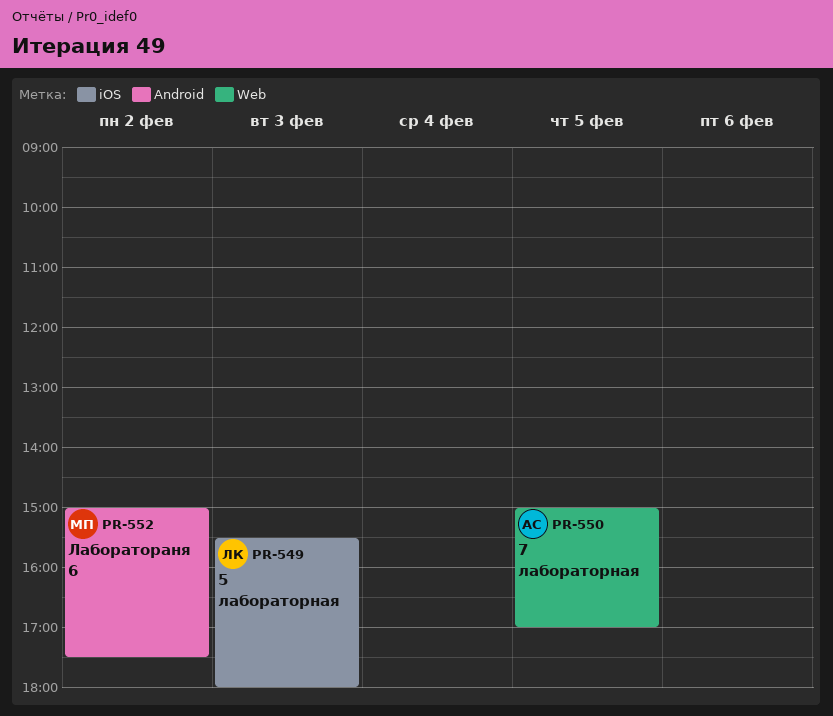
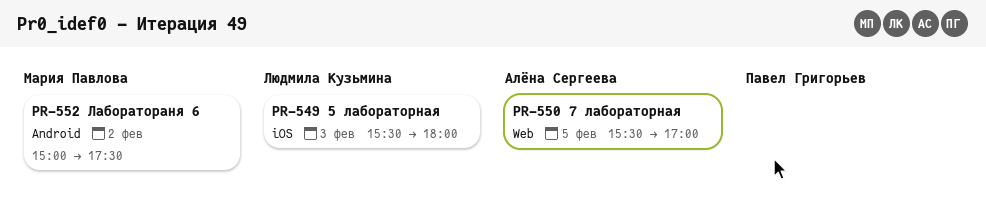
PR-550, begins: 15:00 -> 15:30

